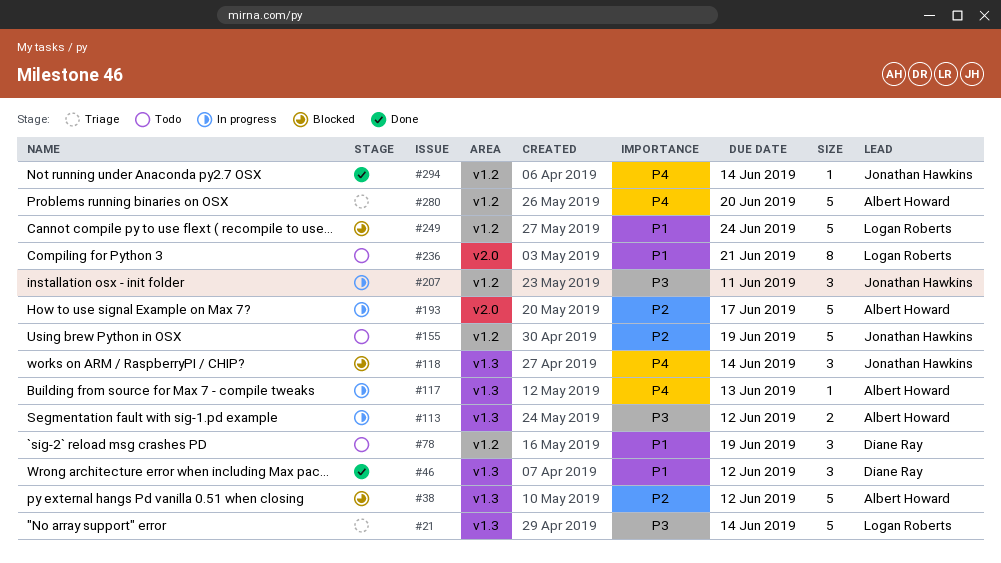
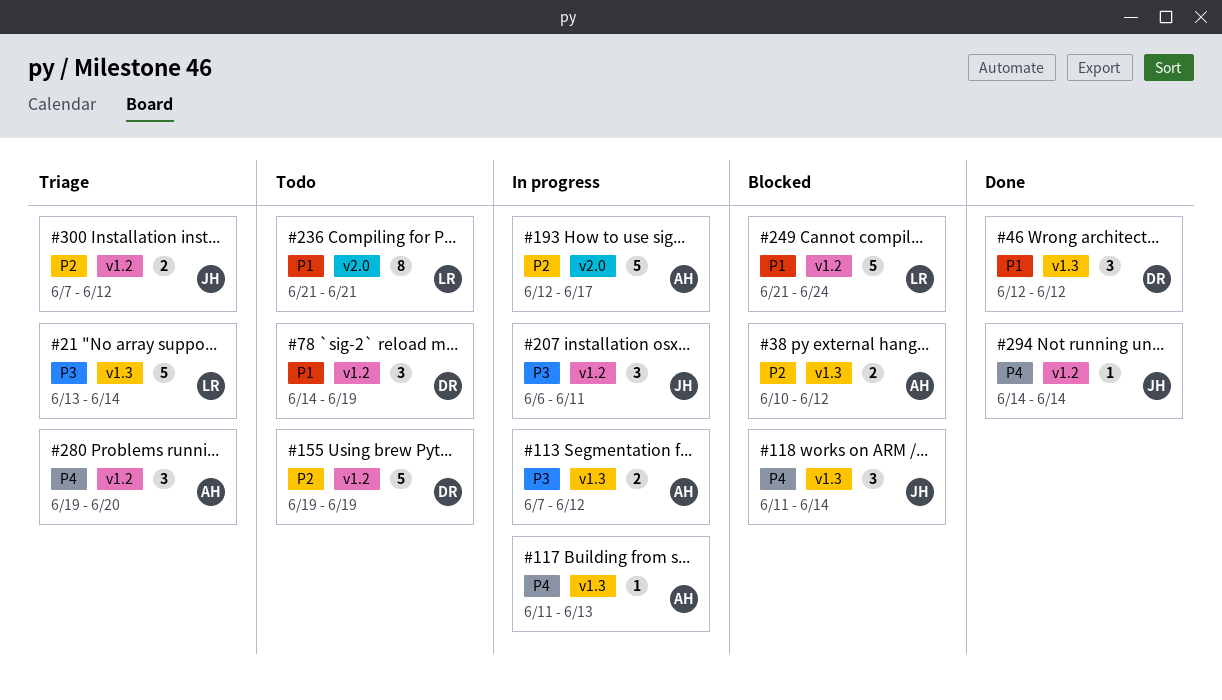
#38, estimate: 5 -> 2
#155, owner: Jonathan Hawkins -> Diane Ray
#280, estimate: 5 -> 3
#300: none -> present

